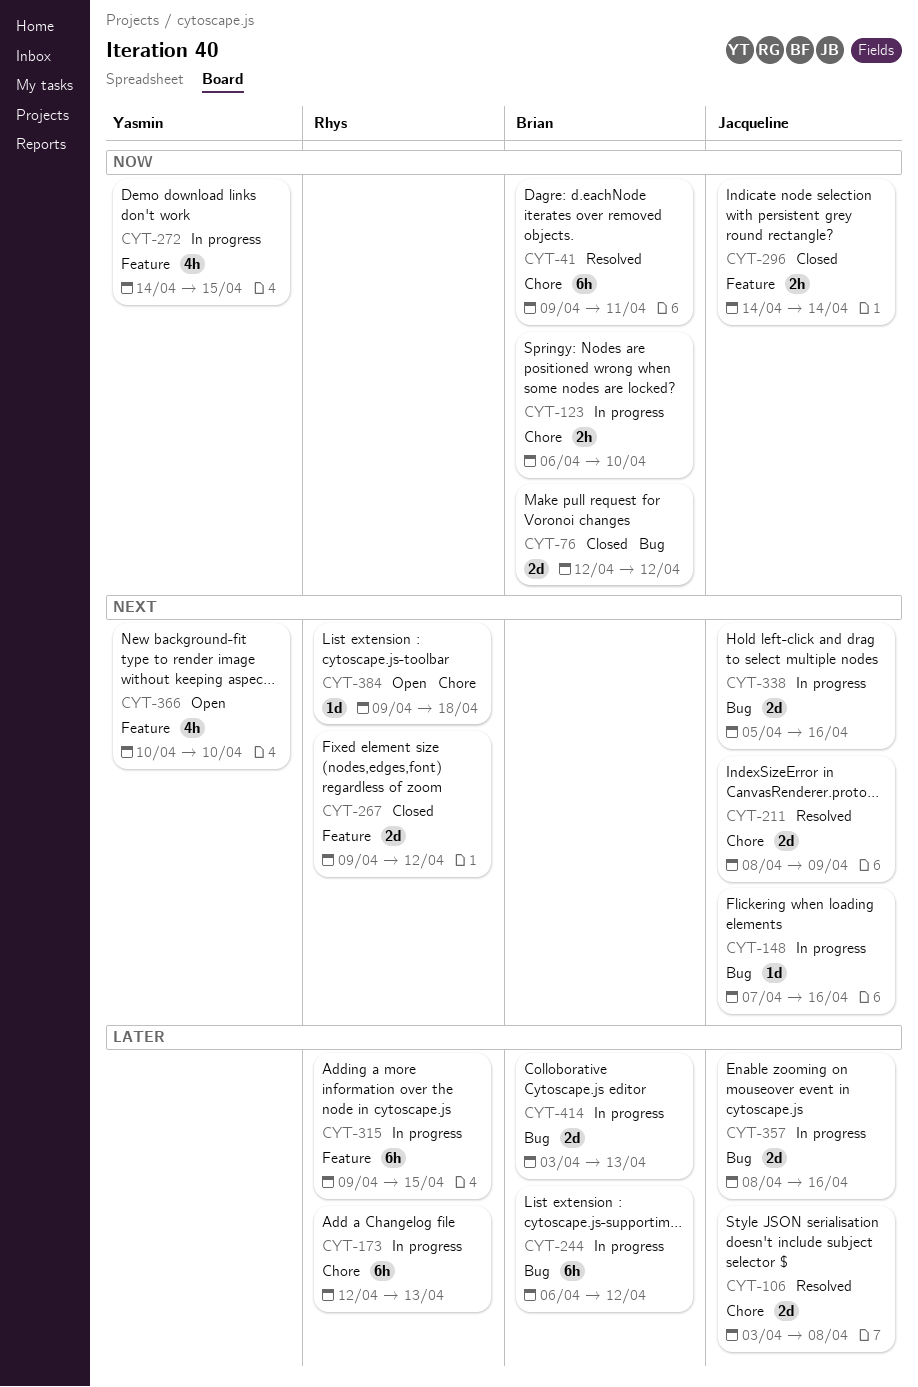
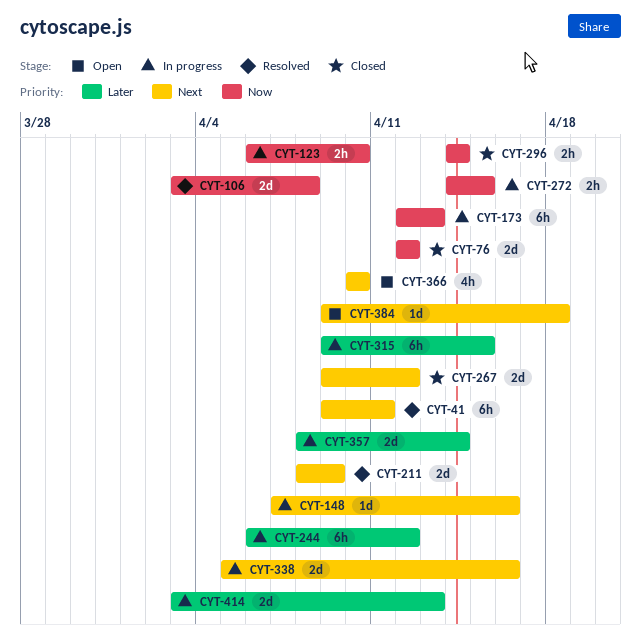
CYT-41, priority: Now -> Next
CYT-106, priority: Later -> Now
CYT-173, priority: Later -> Now
CYT-272, estimate: 4h -> 2h
CYT-357, due: Apr 16 -> Apr 14

